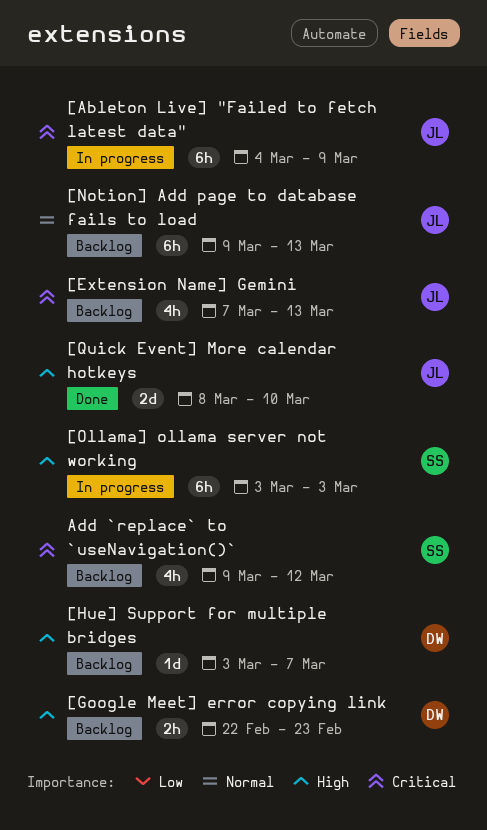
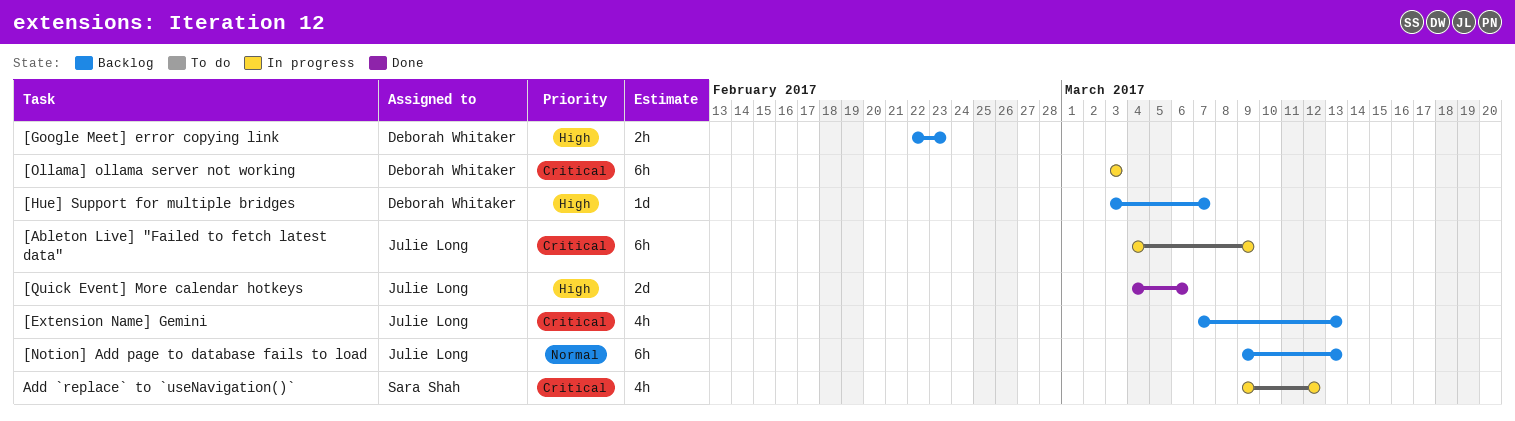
[Ollama] ollama server not working, owner: Sara Shah -> Deborah Whitaker
[Ollama] ollama server not working, priority: High -> Critical
[Quick Event] More calendar hotkeys, start: Mar 8 -> Mar 4
[Quick Event] More calendar hotkeys, due: Mar 10 -> Mar 6
Add `replace` to `useNavigation()`, status: Backlog -> In progress

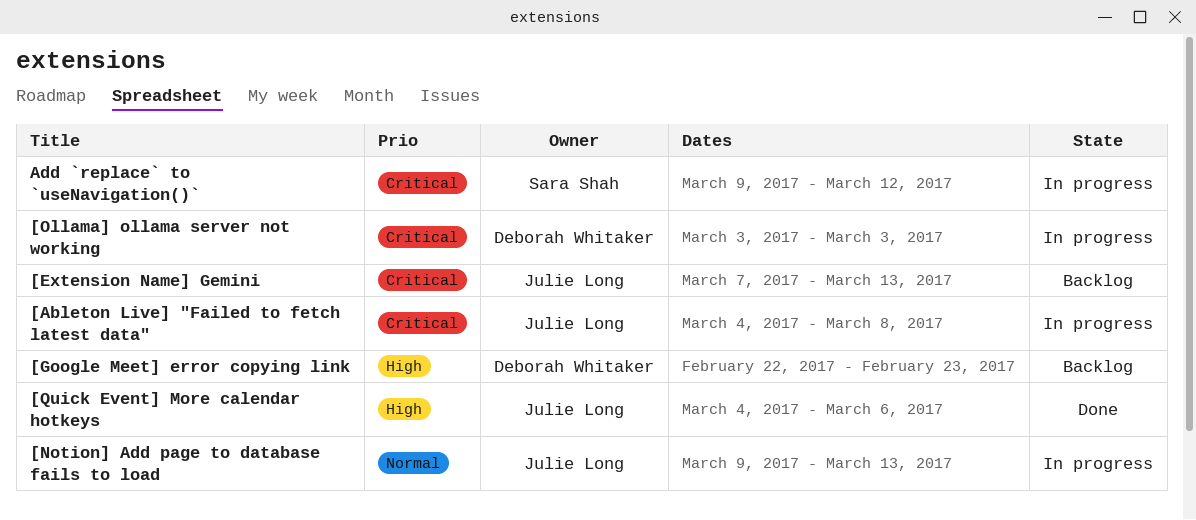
[Ableton Live] "Failed to fetch latest data", due: Mar 9 -> Mar 8
[Hue] Support for multiple bridges: present -> none
[Notion] Add page to database fails to load, status: Backlog -> In progress

